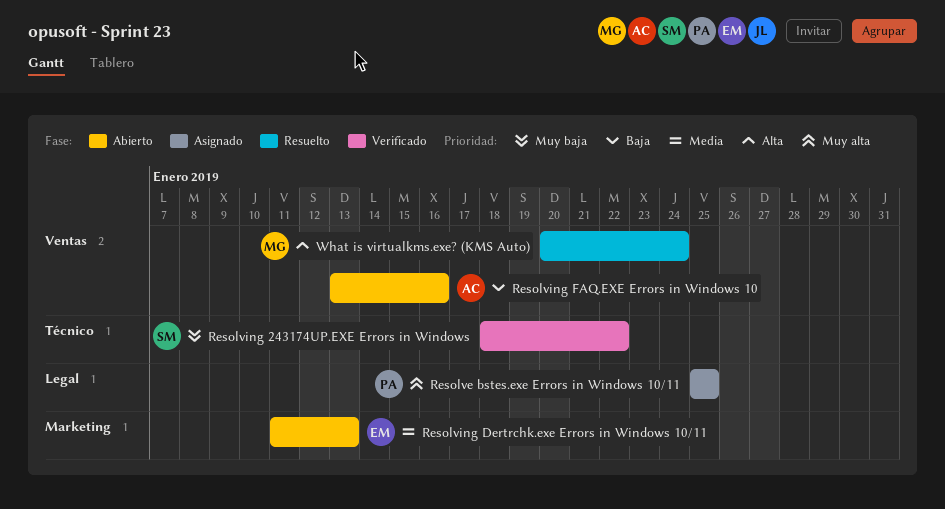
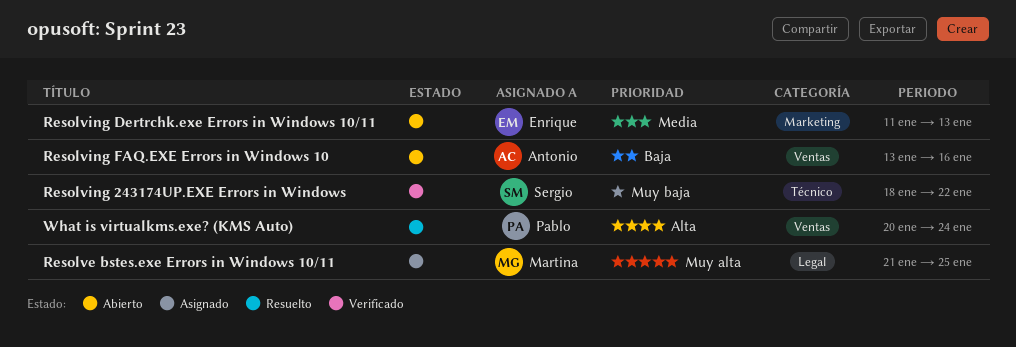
Resolve bstes.exe Errors in Windows 10/11, owner: Pablo -> Martina
Resolve bstes.exe Errors in Windows 10/11, start: Jan 25 -> Jan 21
What is virtualkms.exe? (KMS Auto), owner: Martina -> Pablo

